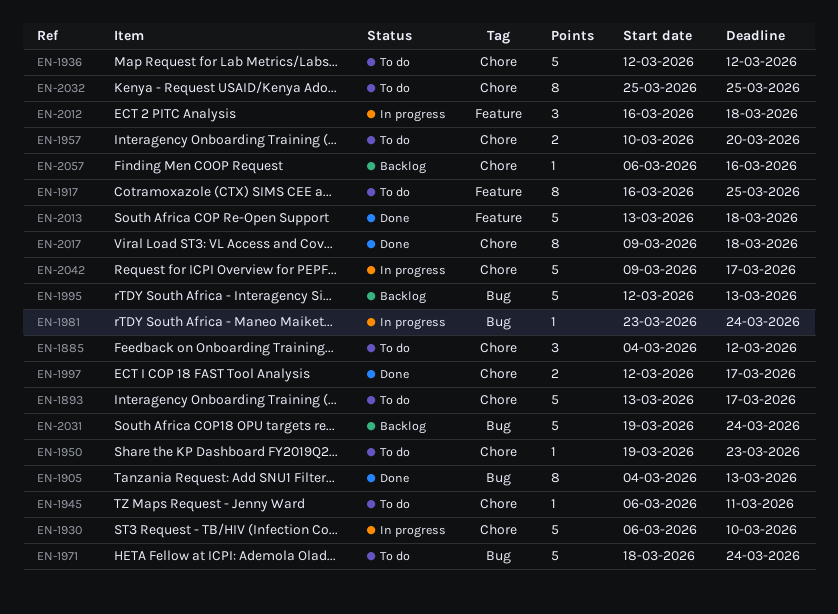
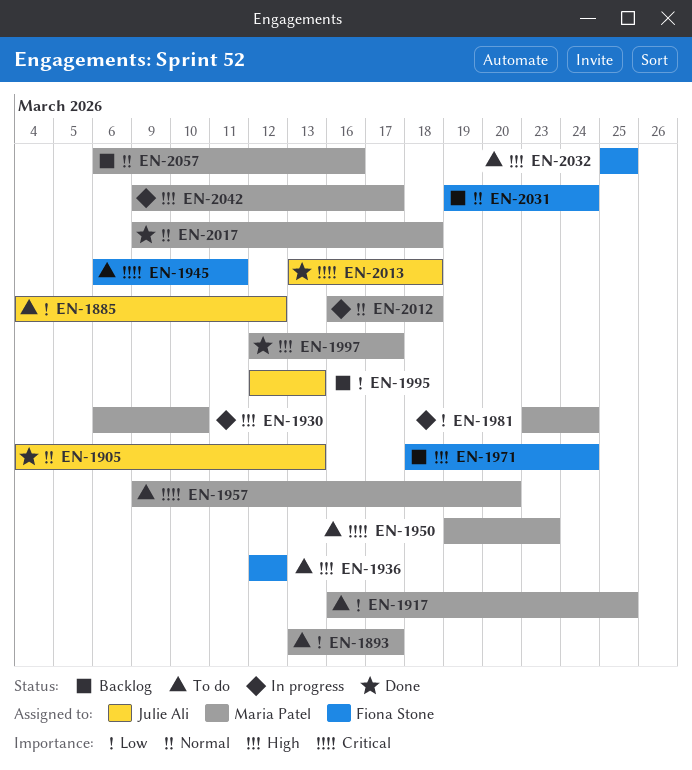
EN-1957, start: Mar 10 -> Mar 9
EN-1971, status: To do -> Backlog

